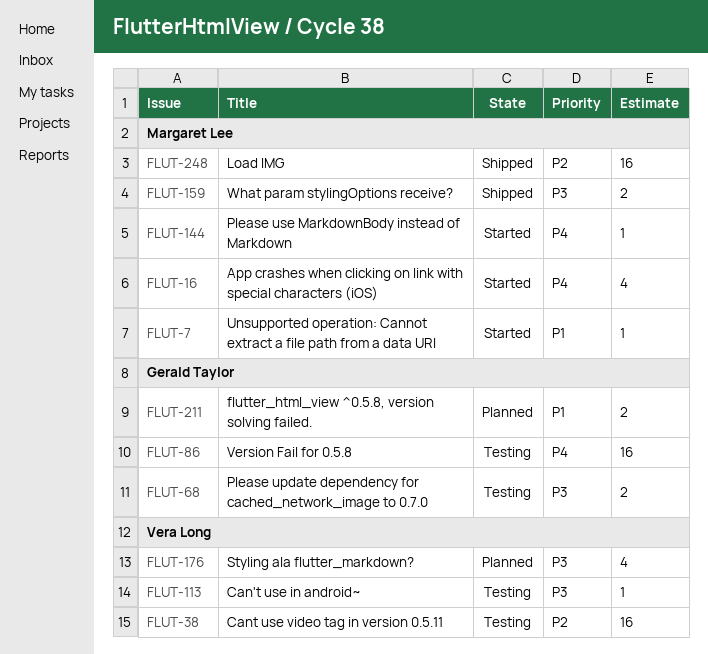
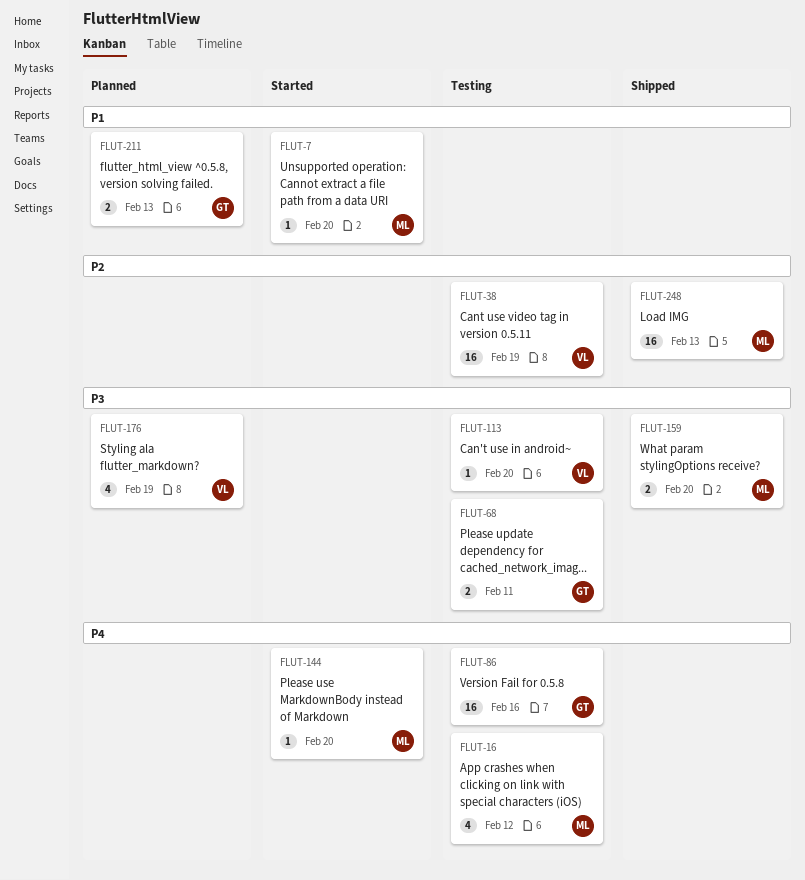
FLUT-16, status: Started -> Testing

